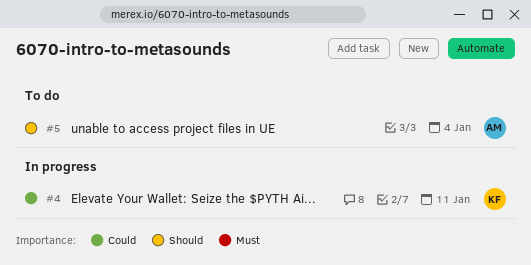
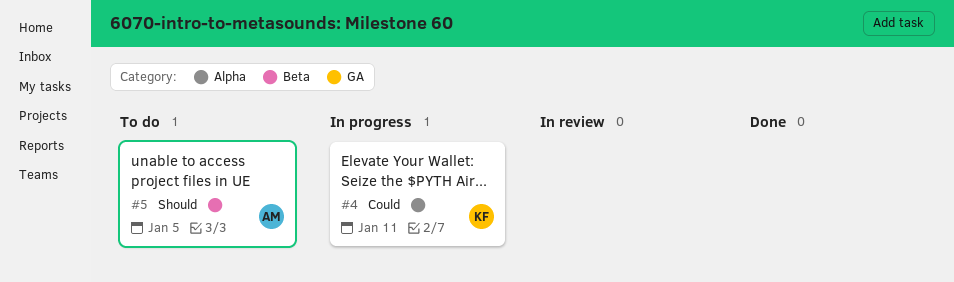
#5, due: Jan 4 -> Jan 5

